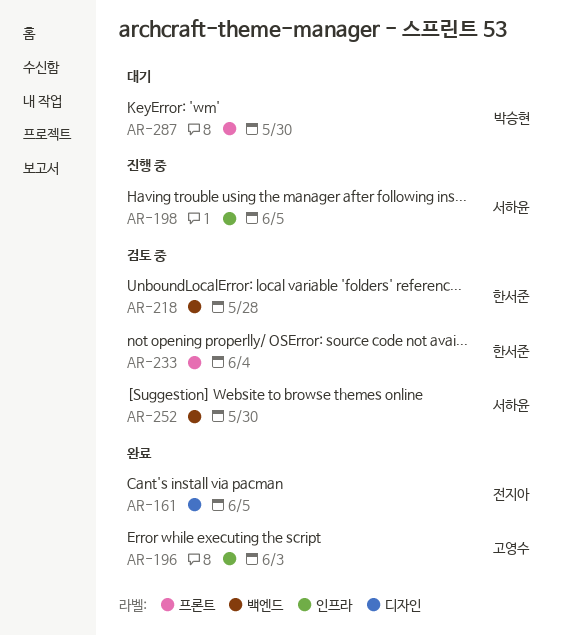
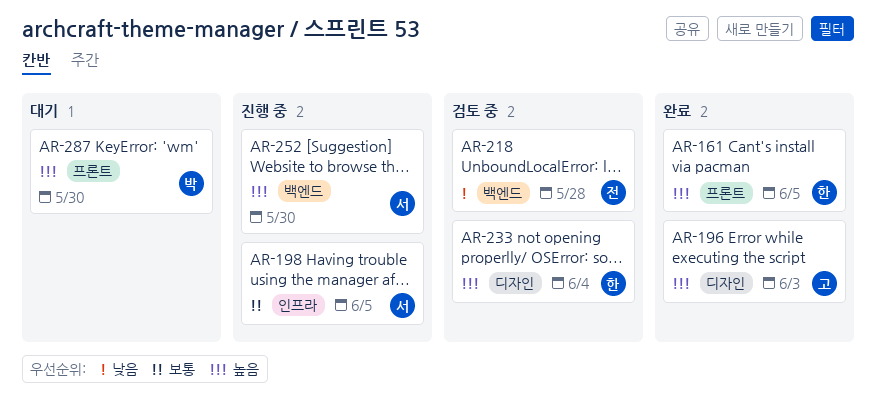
AR-161, owner: 전지아 -> 한서준
AR-161, label: 디자인 -> 프론트
AR-196, label: 인프라 -> 디자인
AR-218, owner: 한서준 -> 전지아
AR-233, label: 프론트 -> 디자인
AR-252, status: 검토 중 -> 진행 중

